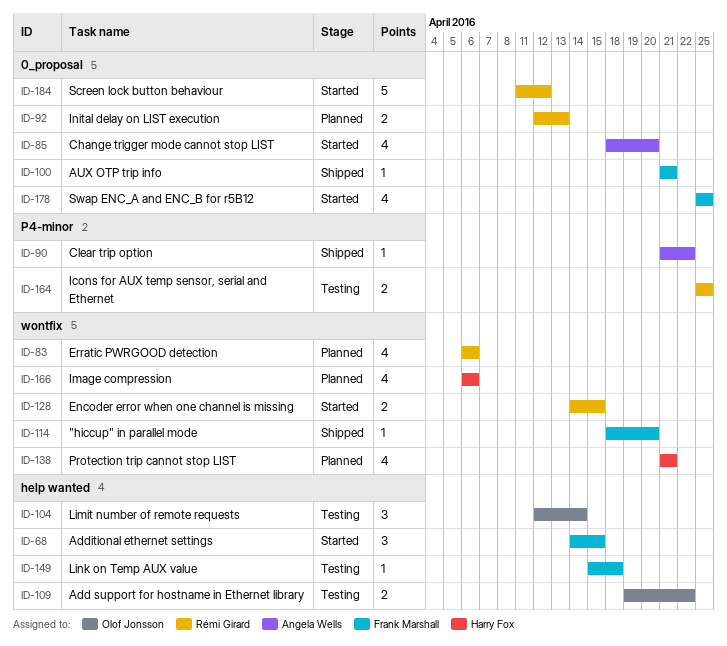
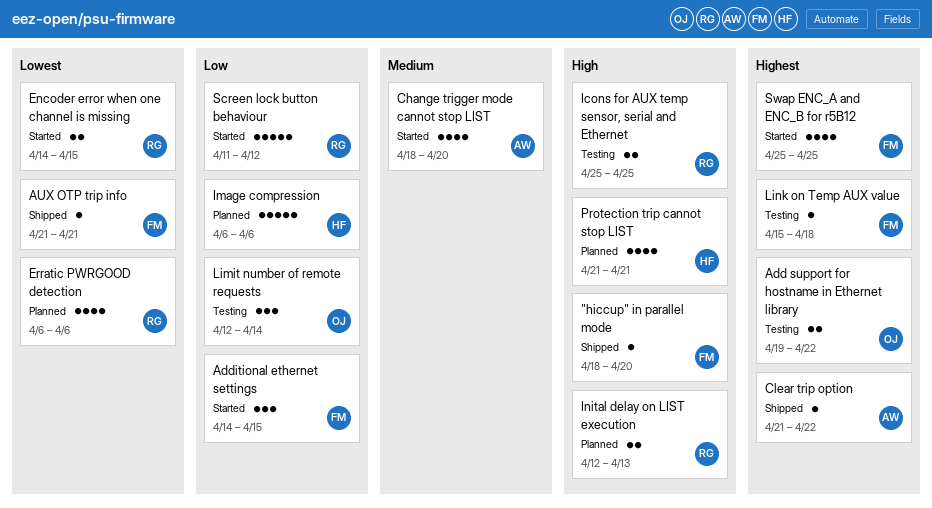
Image compression, estimate: 4 -> 5

